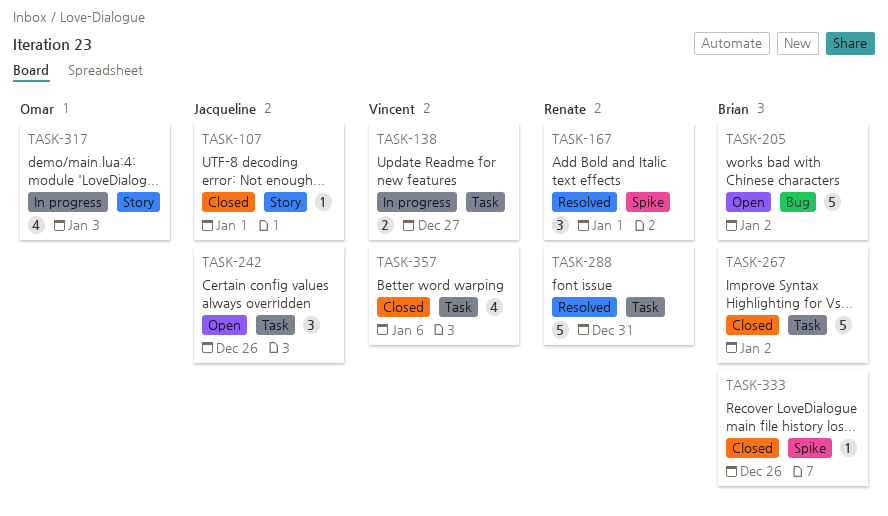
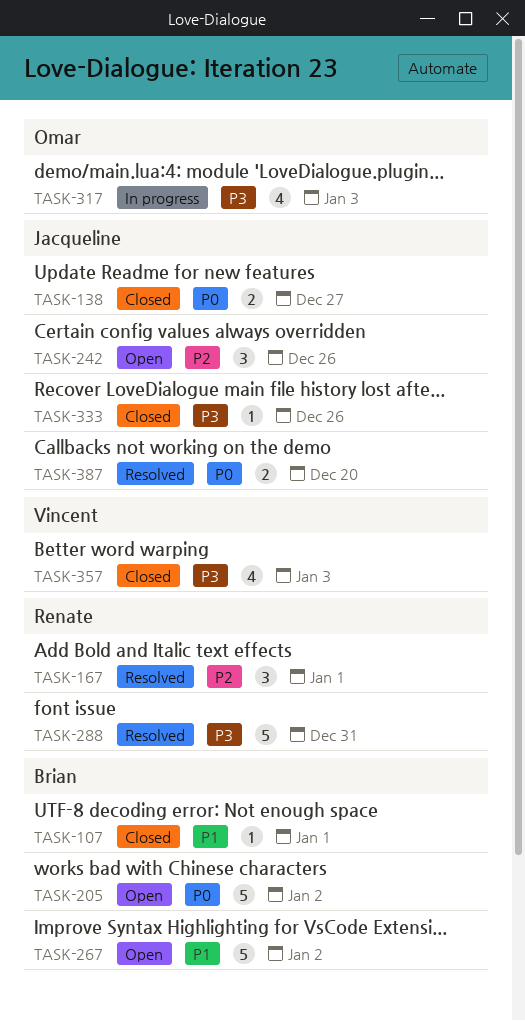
TASK-107, owner: Jacqueline -> Brian
TASK-138, status: In progress -> Closed
TASK-138, owner: Vincent -> Jacqueline
TASK-267, status: Closed -> Open
TASK-333, owner: Brian -> Jacqueline
TASK-357, due: Jan 6 -> Jan 3
TASK-387: none -> present

